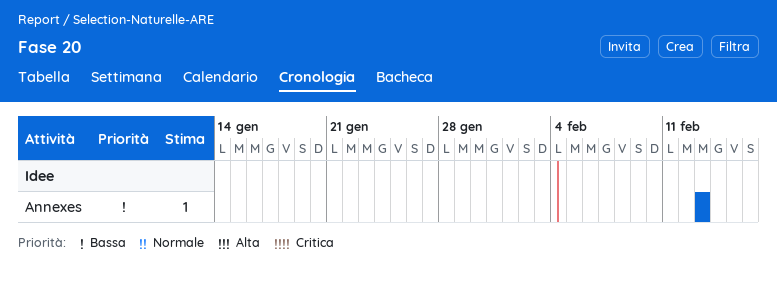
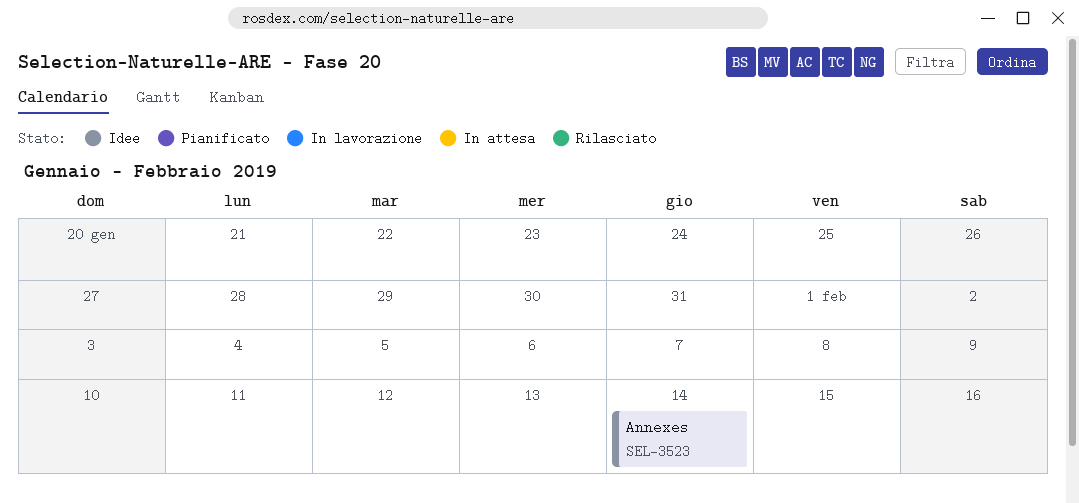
Annexes, due: Feb 13 -> Feb 14

